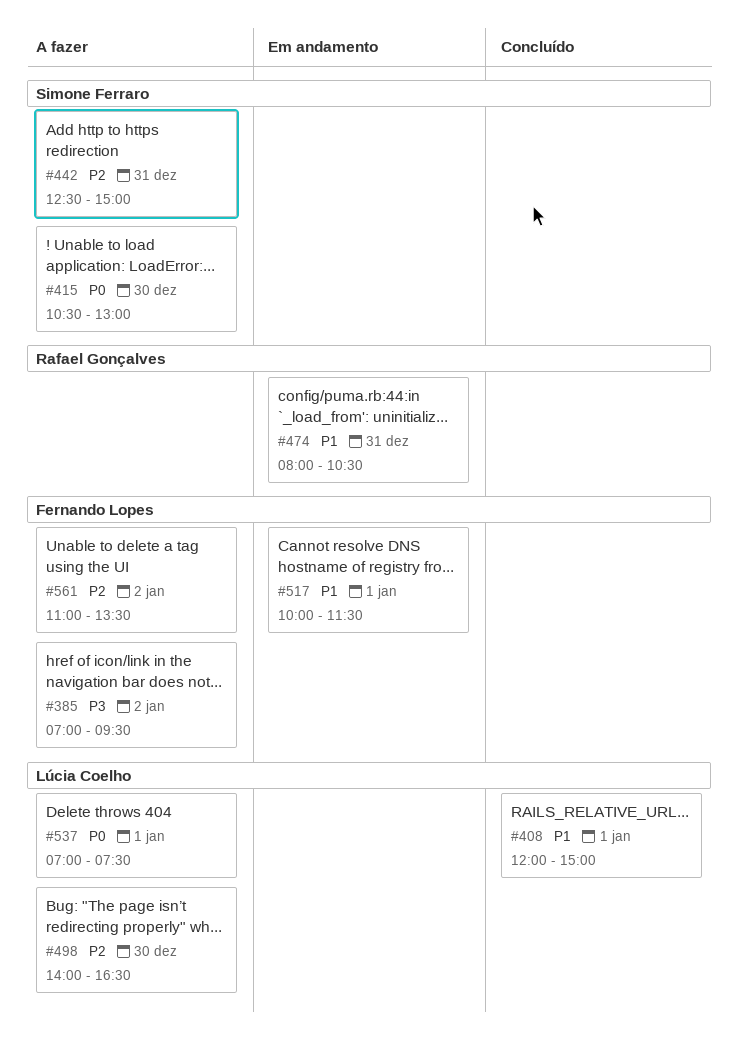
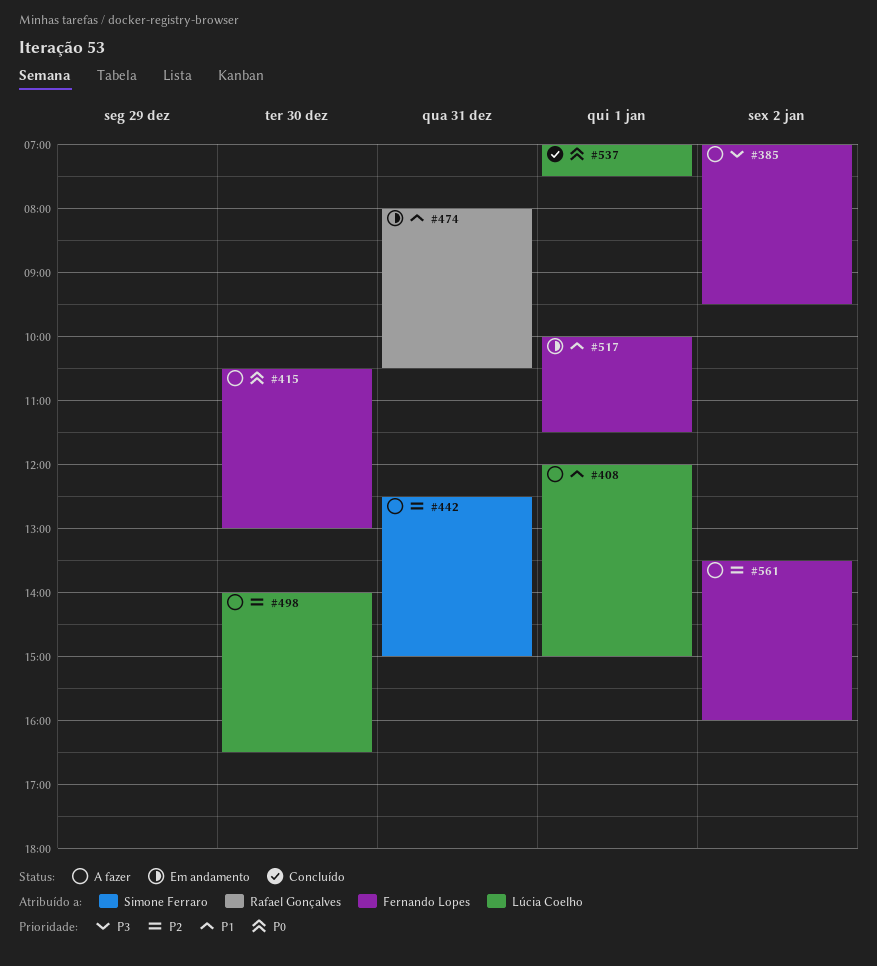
#408, status: Concluído -> A fazer
#415, owner: Simone Ferraro -> Fernando Lopes
#537, status: A fazer -> Concluído
#561, begins: 11:00 -> 13:30
#561, ends: 13:30 -> 16:00

